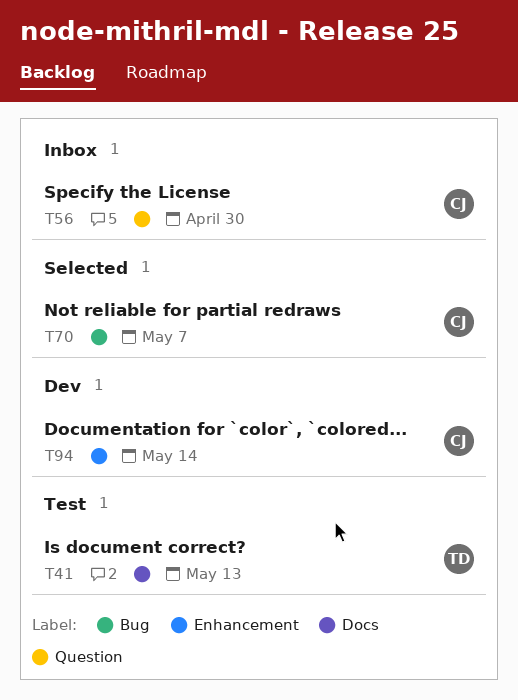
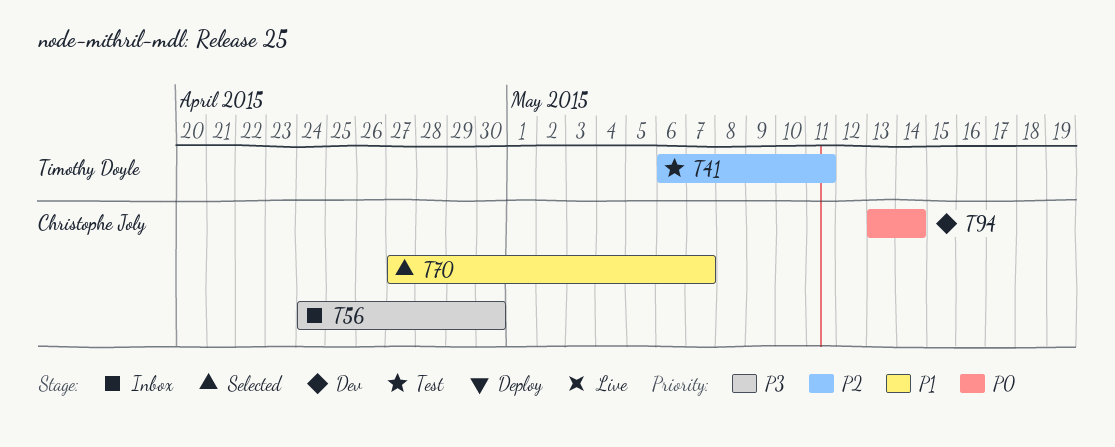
T41, due: May 13 -> May 11

